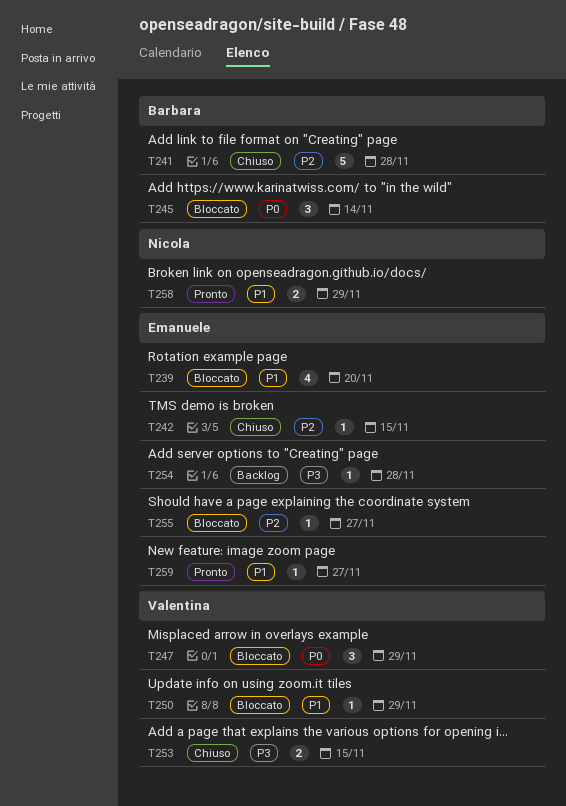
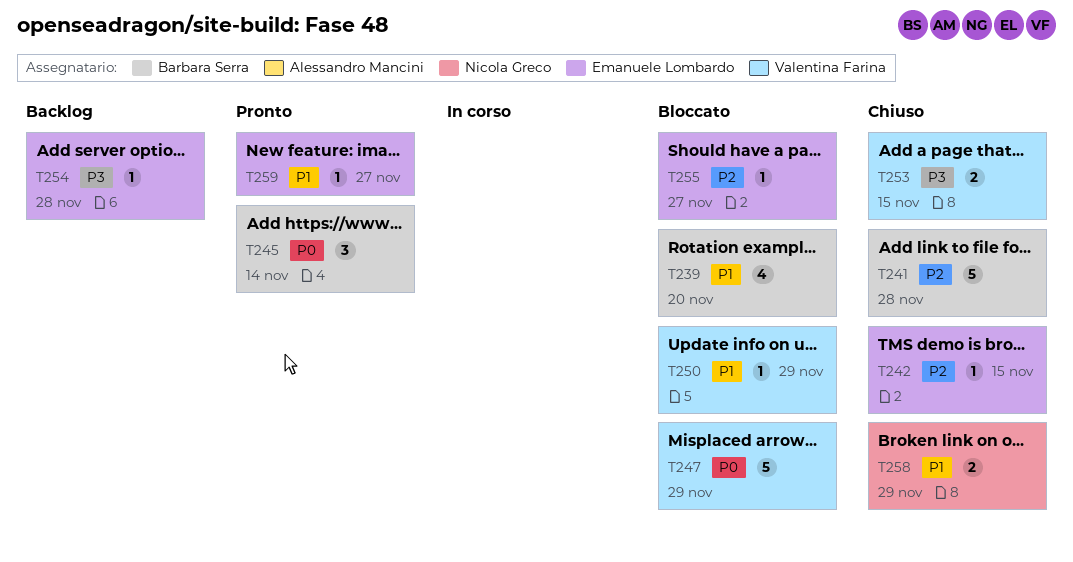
T239, owner: Emanuele Lombardo -> Barbara Serra
T245, status: Bloccato -> Pronto
T247, estimate: 3 -> 5
T258, status: Pronto -> Chiuso

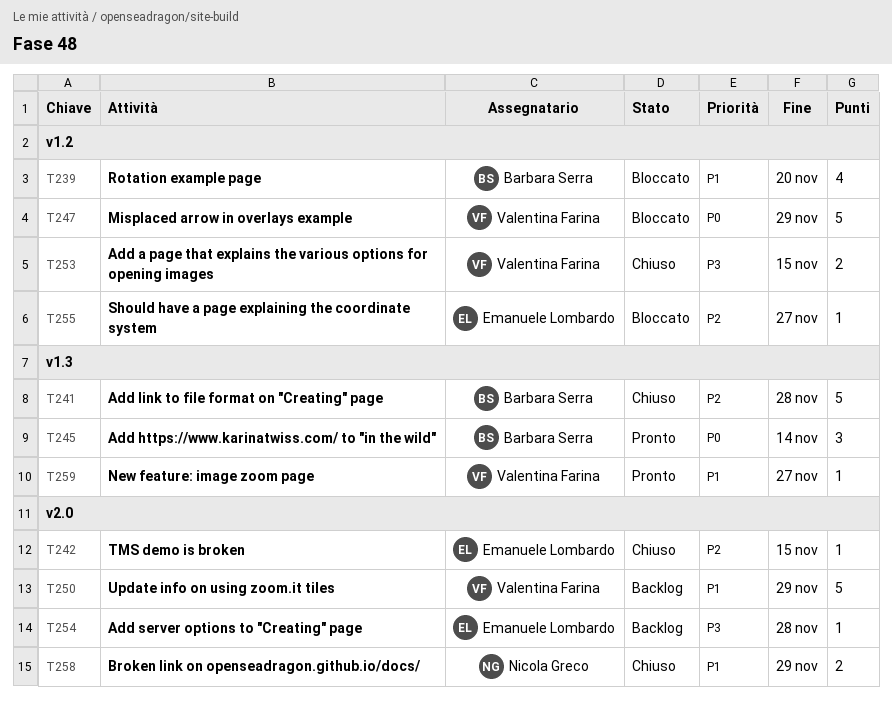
T250, status: Bloccato -> Backlog
T250, estimate: 1 -> 5
T259, owner: Emanuele Lombardo -> Valentina Farina

